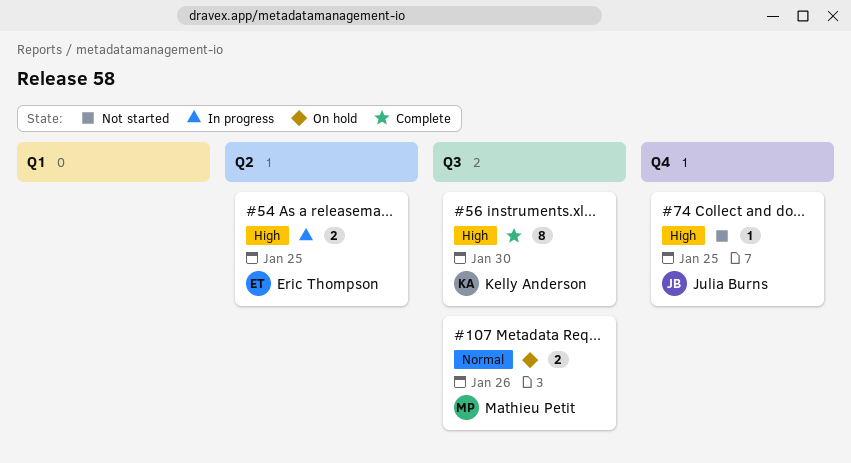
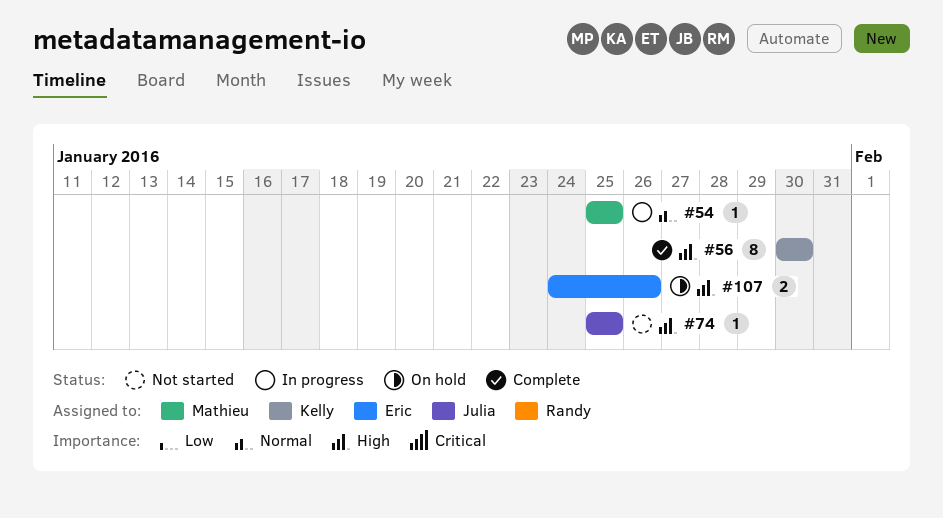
#54, owner: Eric Thompson -> Mathieu Petit
#54, priority: High -> Normal
#54, estimate: 2 -> 1
#107, owner: Mathieu Petit -> Eric Thompson
#107, priority: Normal -> High

